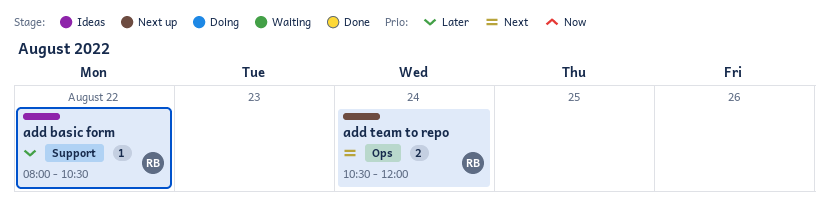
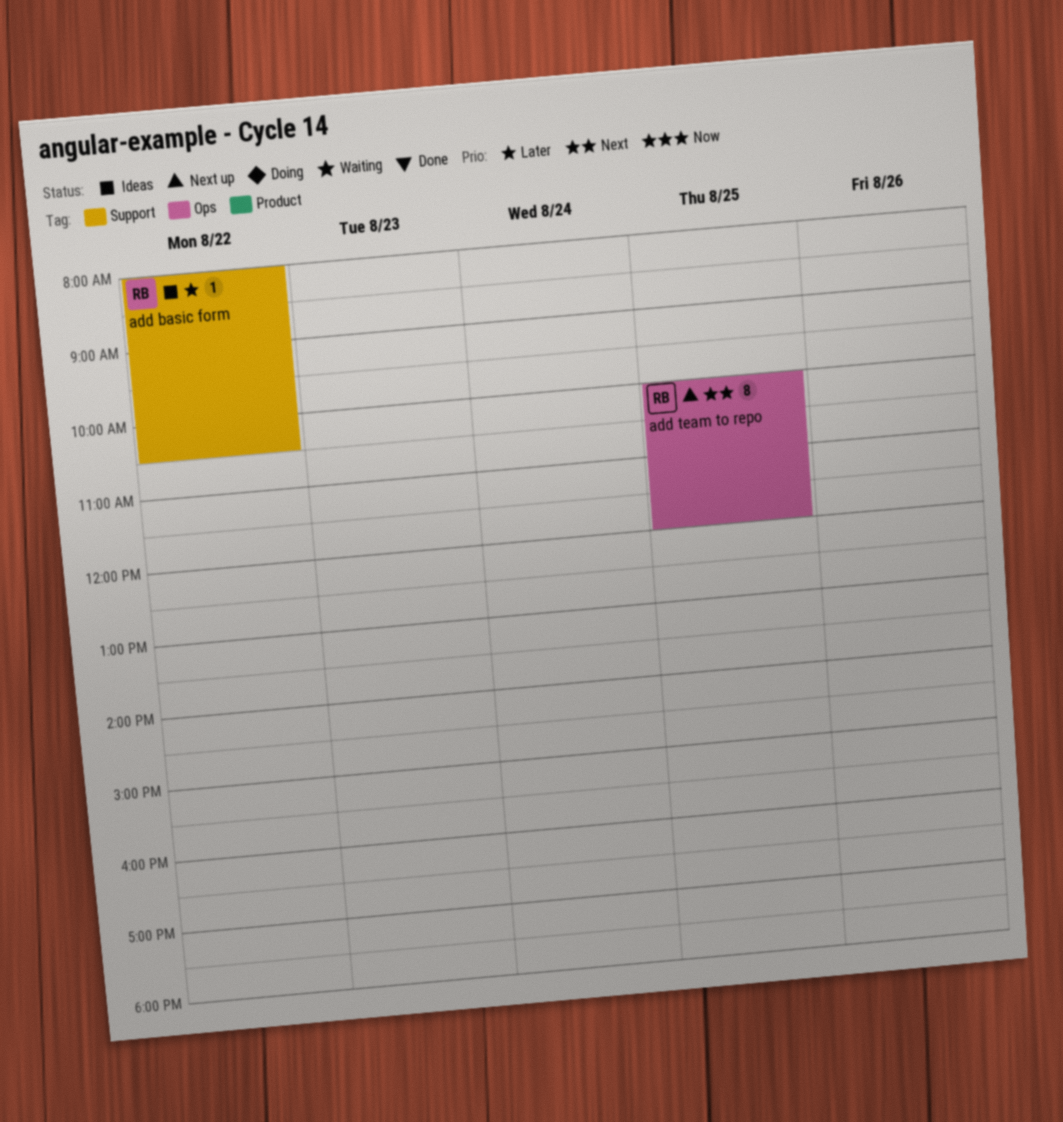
add team to repo, estimate: 2 -> 8
add team to repo, day: Aug 24 -> Aug 25
add team to repo, begins: 10:30 -> 10:00

